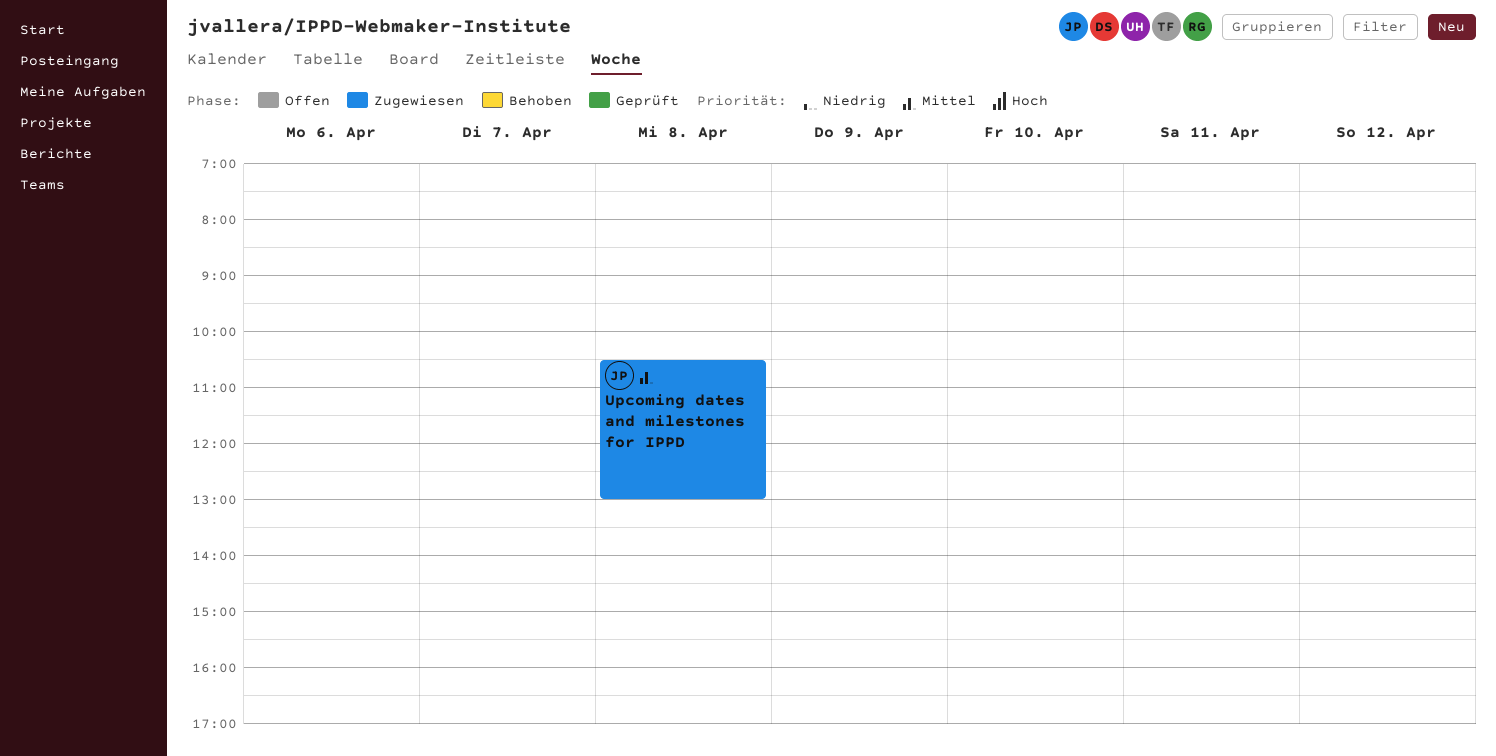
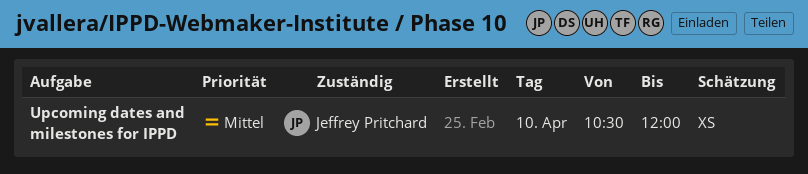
Upcoming dates and milestones for IPPD, day: Apr 8 -> Apr 10
Upcoming dates and milestones for IPPD, ends: 13:00 -> 12:00

